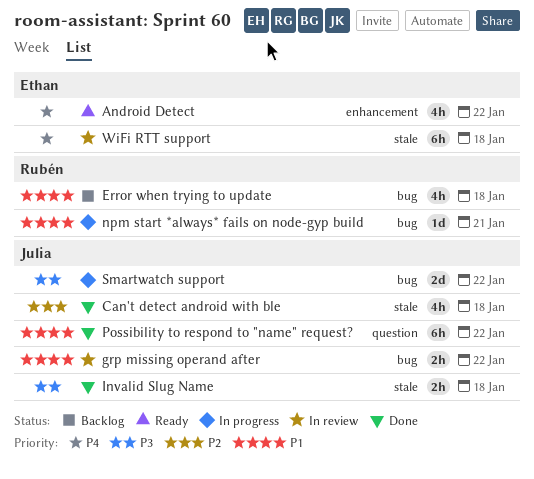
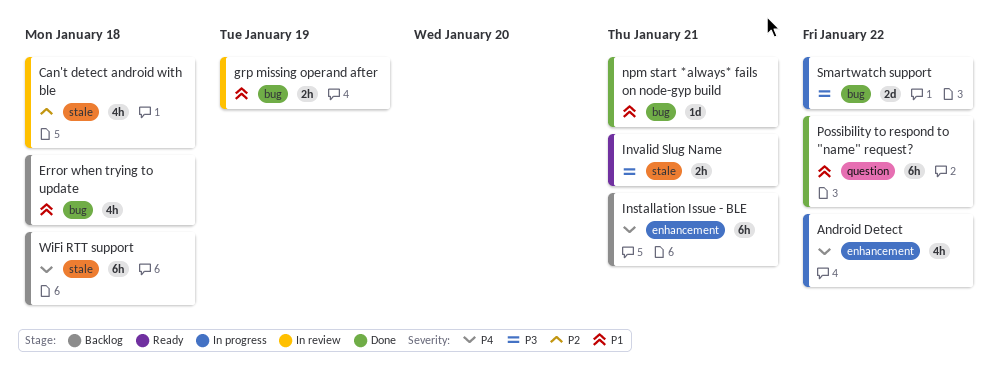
Android Detect, status: Ready -> In progress
Can't detect android with ble, status: Done -> In review
grp missing operand after, due: Jan 22 -> Jan 19
Installation Issue - BLE: none -> present
Invalid Slug Name, status: Done -> Ready
Invalid Slug Name, due: Jan 18 -> Jan 21
npm start *always* fails on node-gyp build, status: In progress -> Done
WiFi RTT support, status: In review -> Backlog

